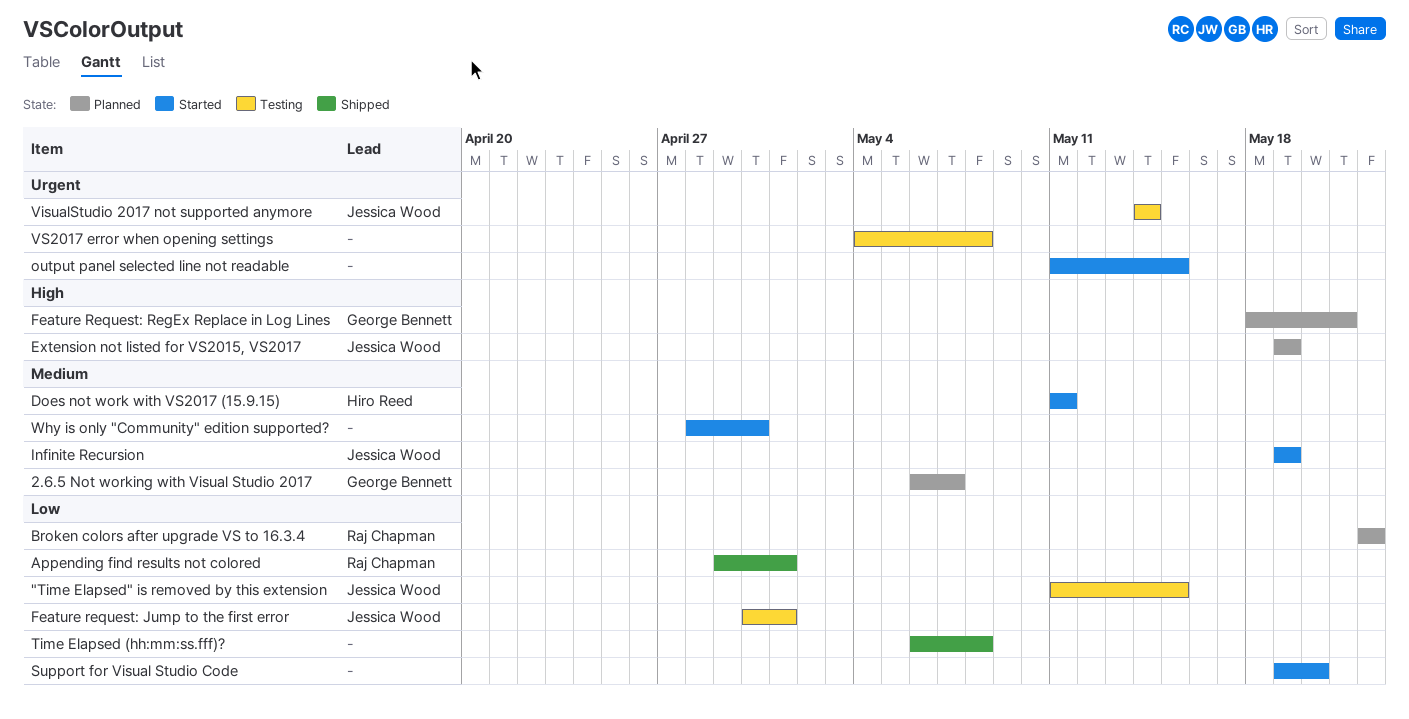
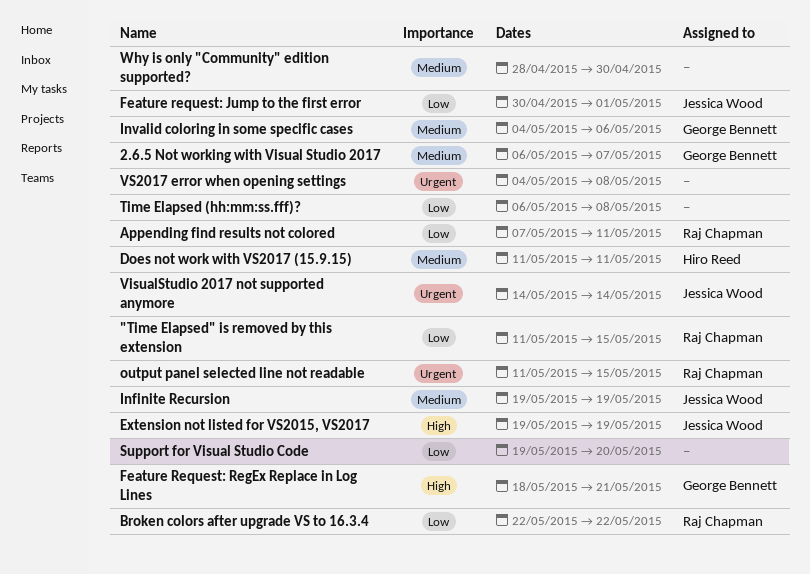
"Time Elapsed" is removed by this extension, owner: Jessica Wood -> Raj Chapman
Appending find results not colored, start: Apr 29 -> May 7
Appending find results not colored, due: May 1 -> May 11
Invalid coloring in some specific cases: none -> present
output panel selected line not readable, owner: none -> Raj Chapman

